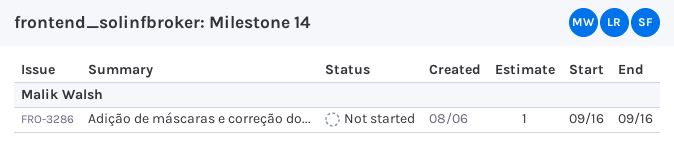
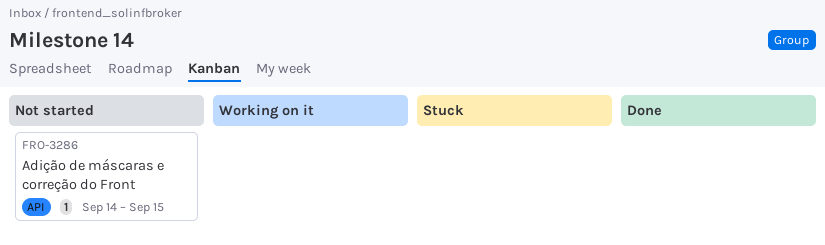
FRO-3286, start: Sep 16 -> Sep 14
FRO-3286, due: Sep 16 -> Sep 15

